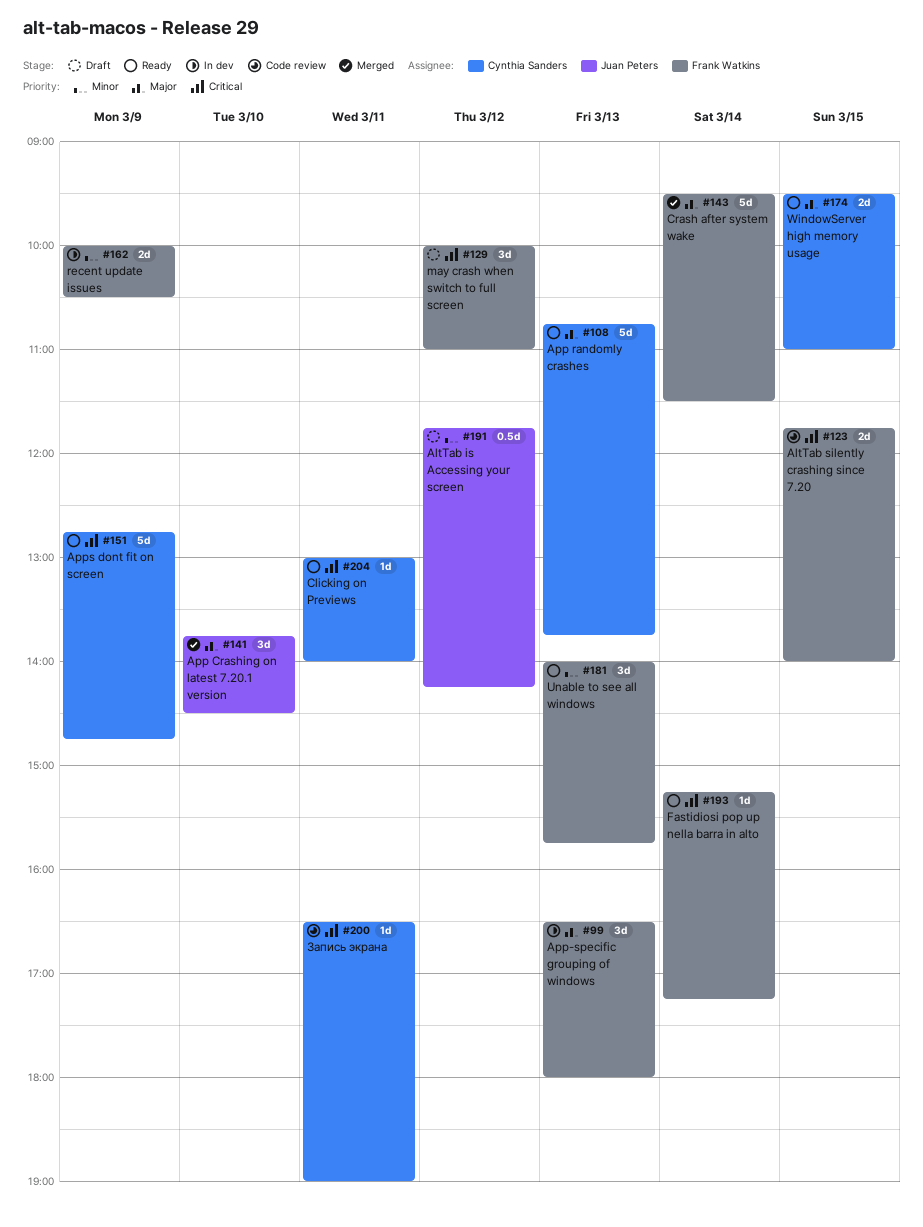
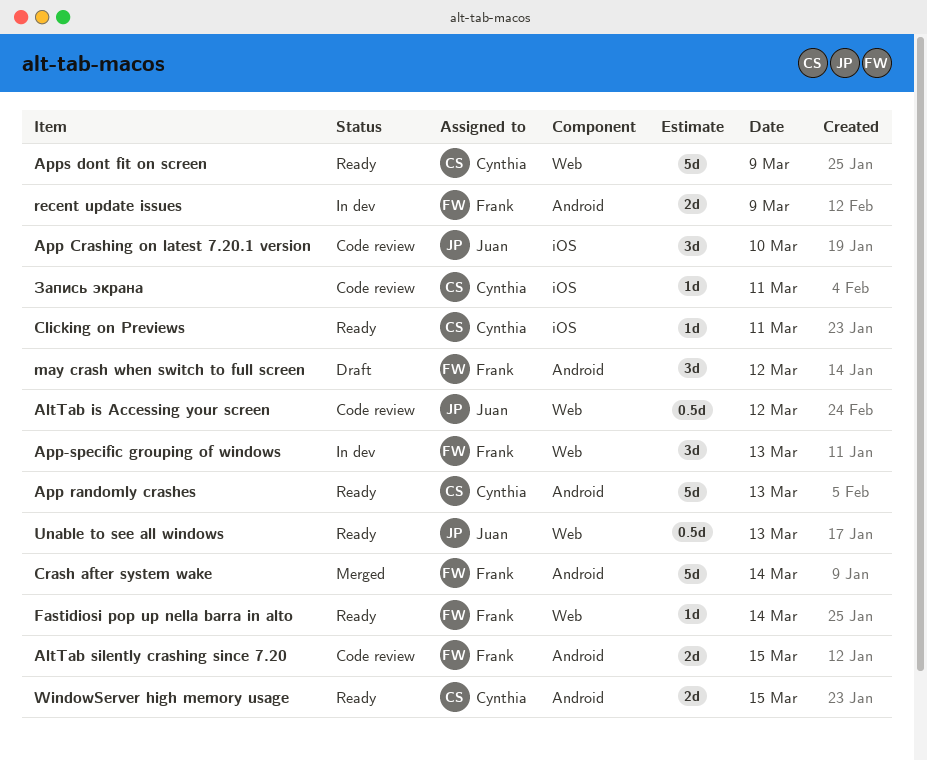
AltTab is Accessing your screen, status: Draft -> Code review
App Crashing on latest 7.20.1 version, status: Merged -> Code review
Unable to see all windows, owner: Frank Watkins -> Juan Peters
Unable to see all windows, estimate: 3d -> 0.5d

